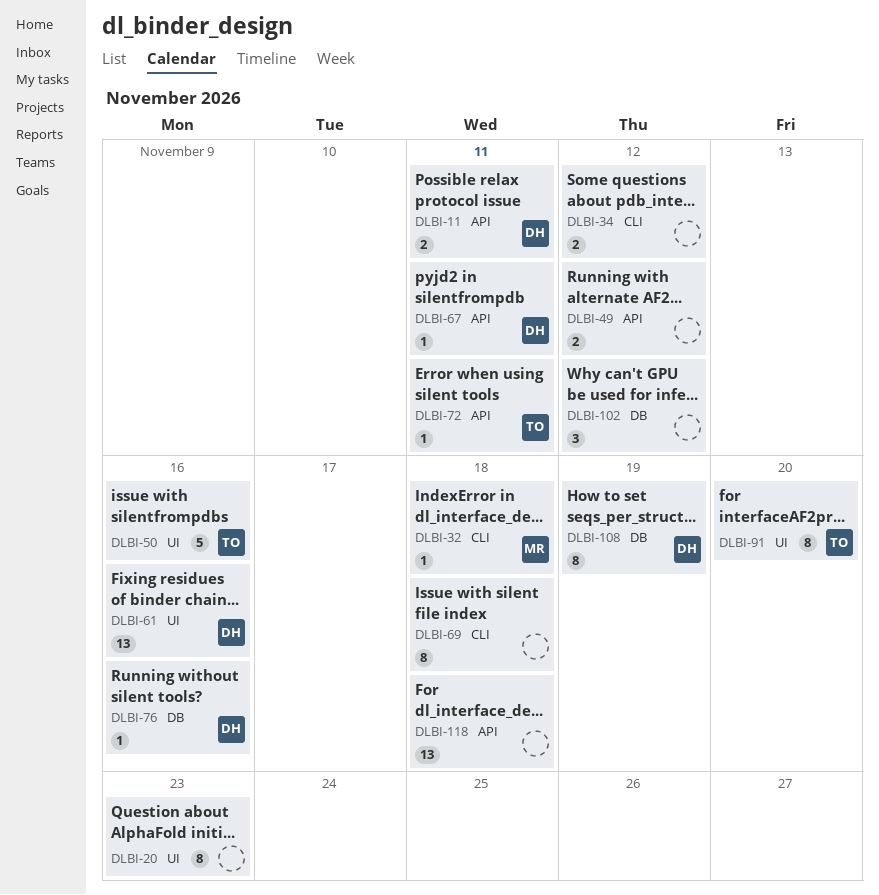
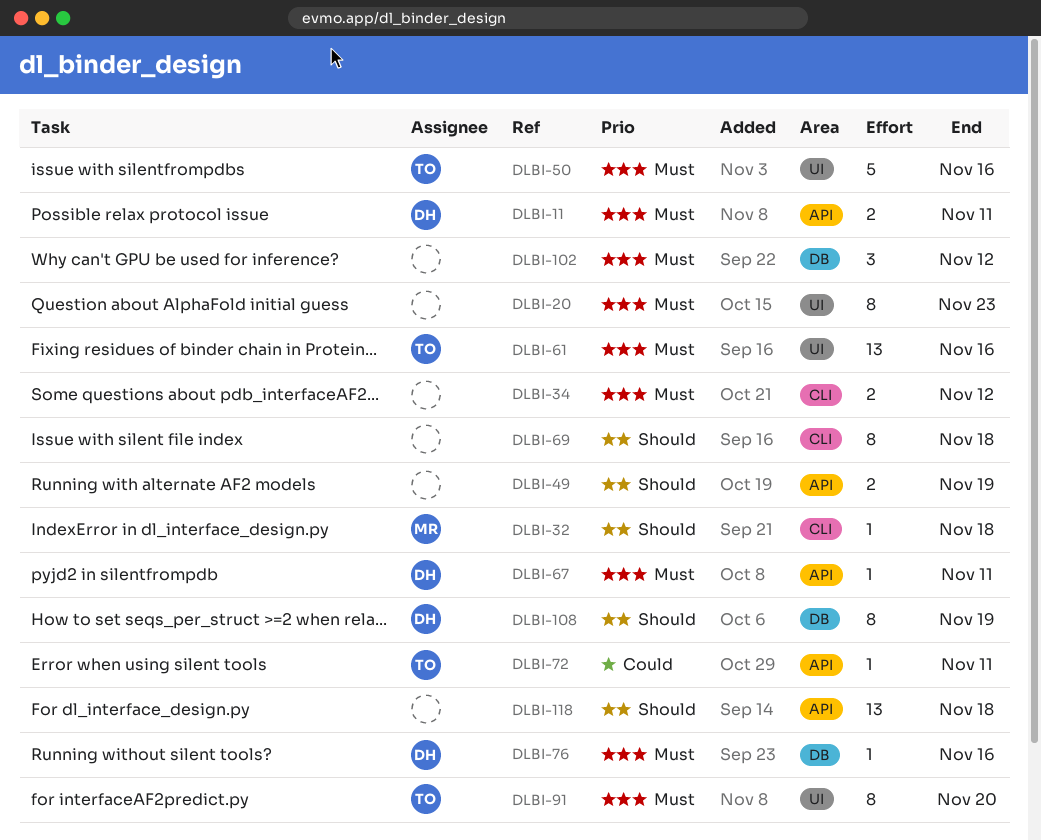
DLBI-49, due: Nov 12 -> Nov 19
DLBI-61, owner: DH -> TO

